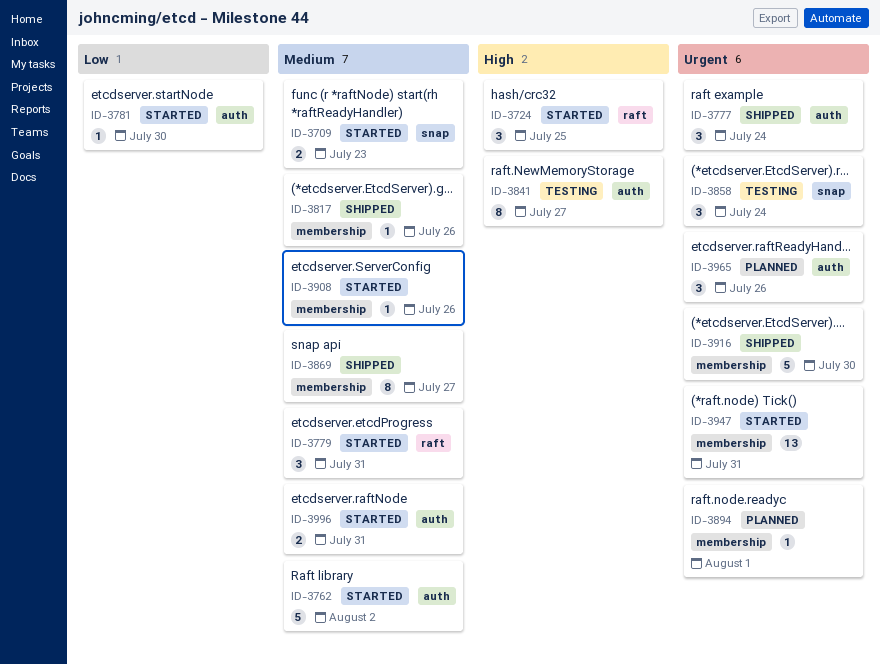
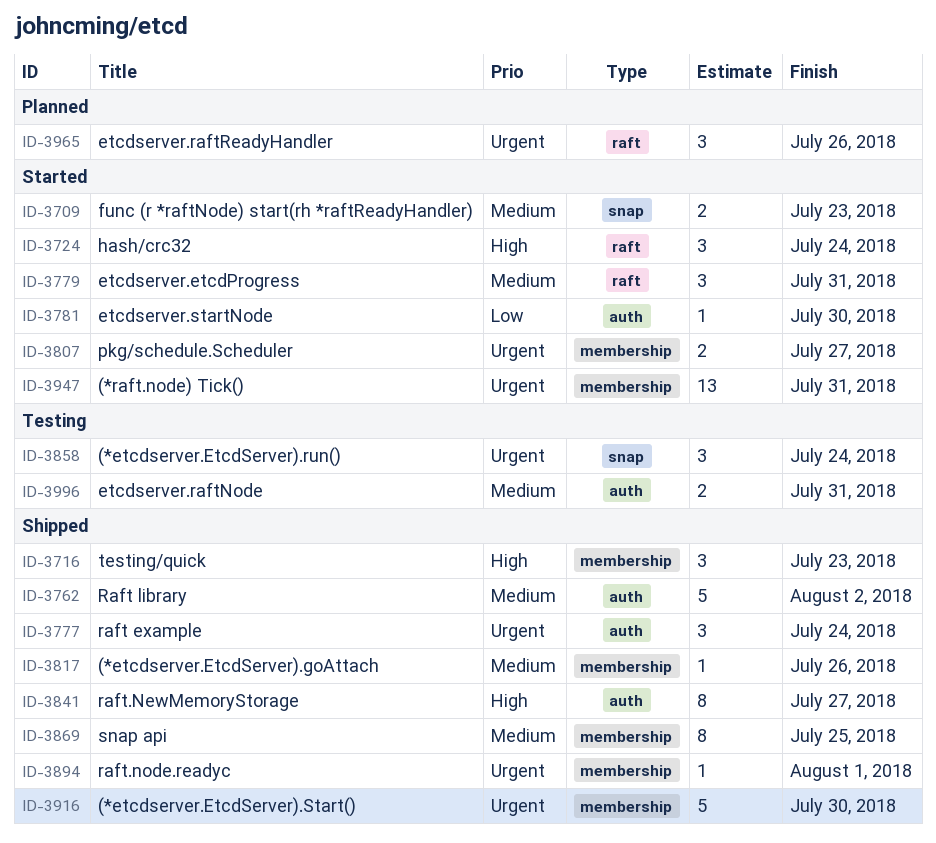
ID-3716: none -> present
ID-3724, due: Jul 25 -> Jul 24
ID-3762, status: Started -> Shipped
ID-3807: none -> present
ID-3841, status: Testing -> Shipped
ID-3869, due: Jul 27 -> Jul 25
ID-3894, status: Planned -> Shipped
ID-3908: present -> none
ID-3965, label: auth -> raft
ID-3996, status: Started -> Testing

